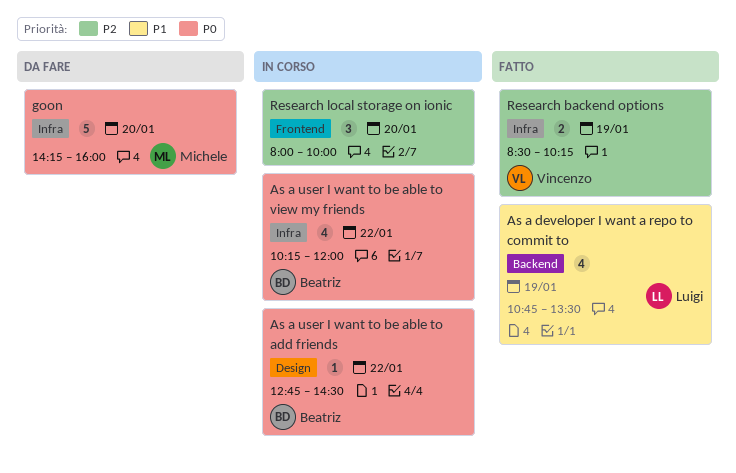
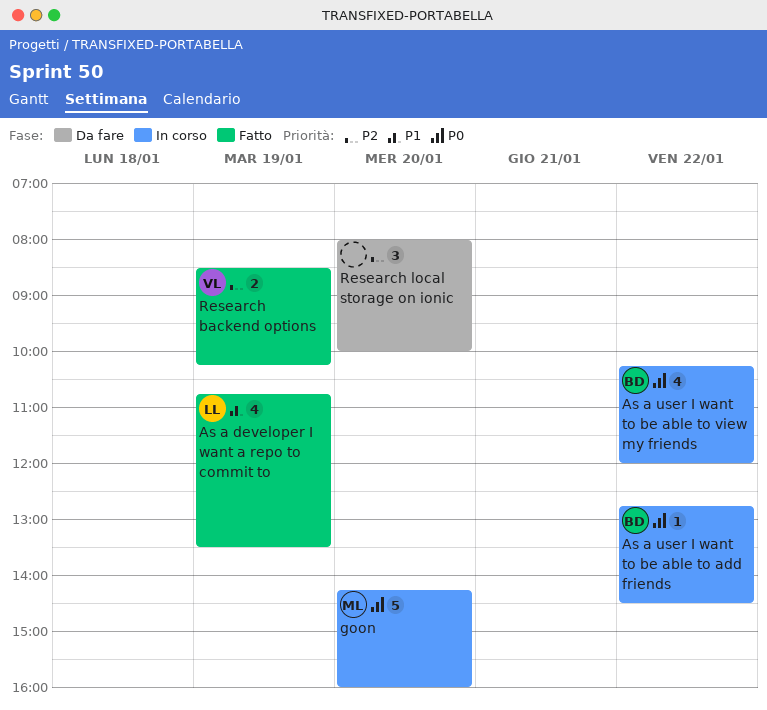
goon, status: Da fare -> In corso
Research local storage on ionic, status: In corso -> Da fare

